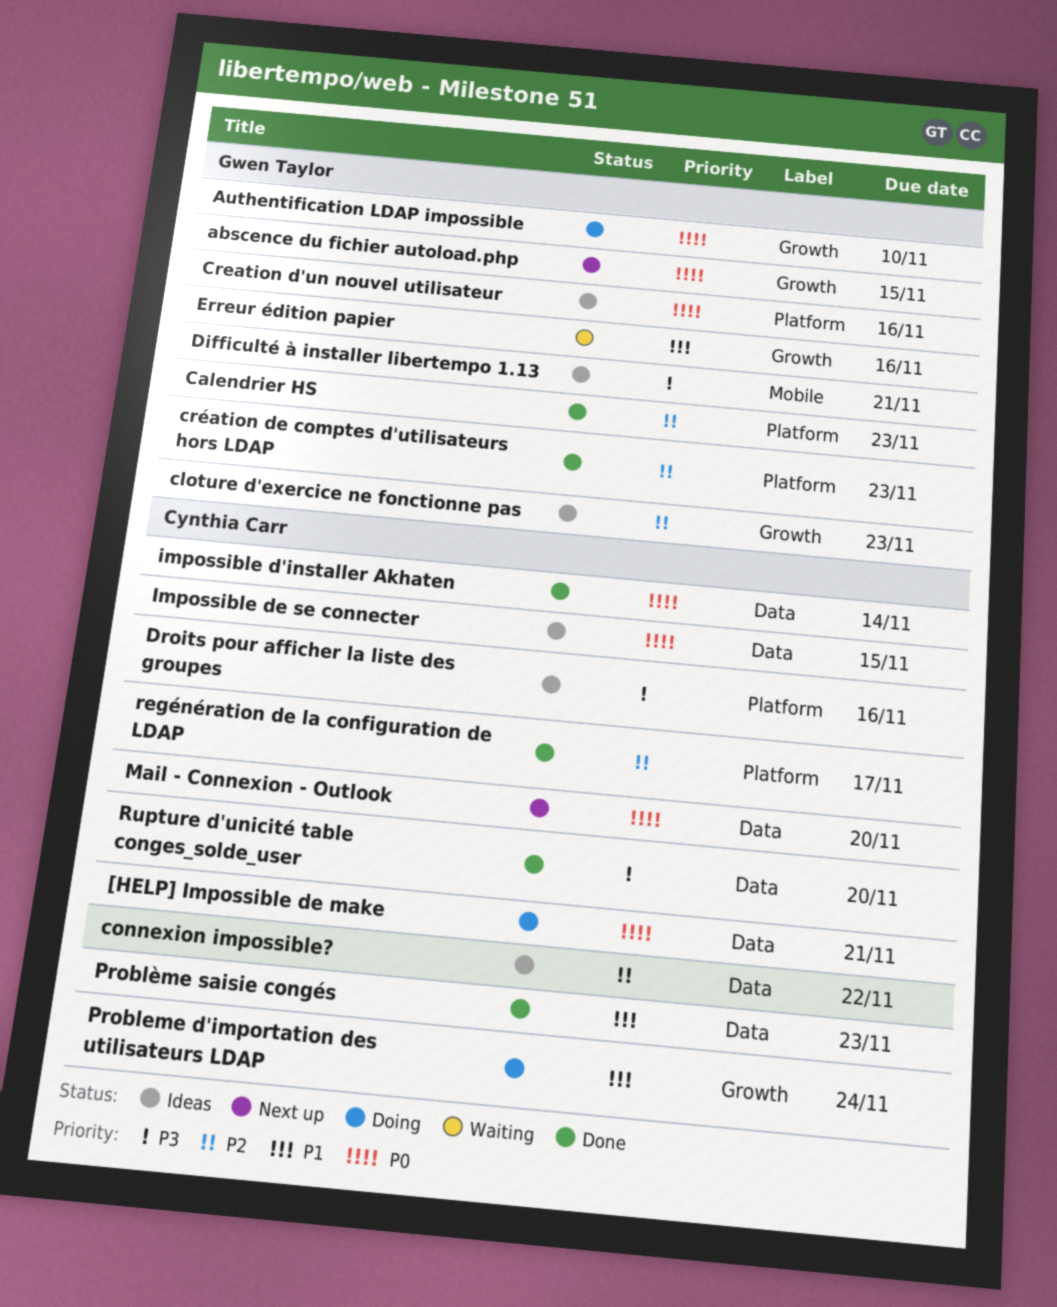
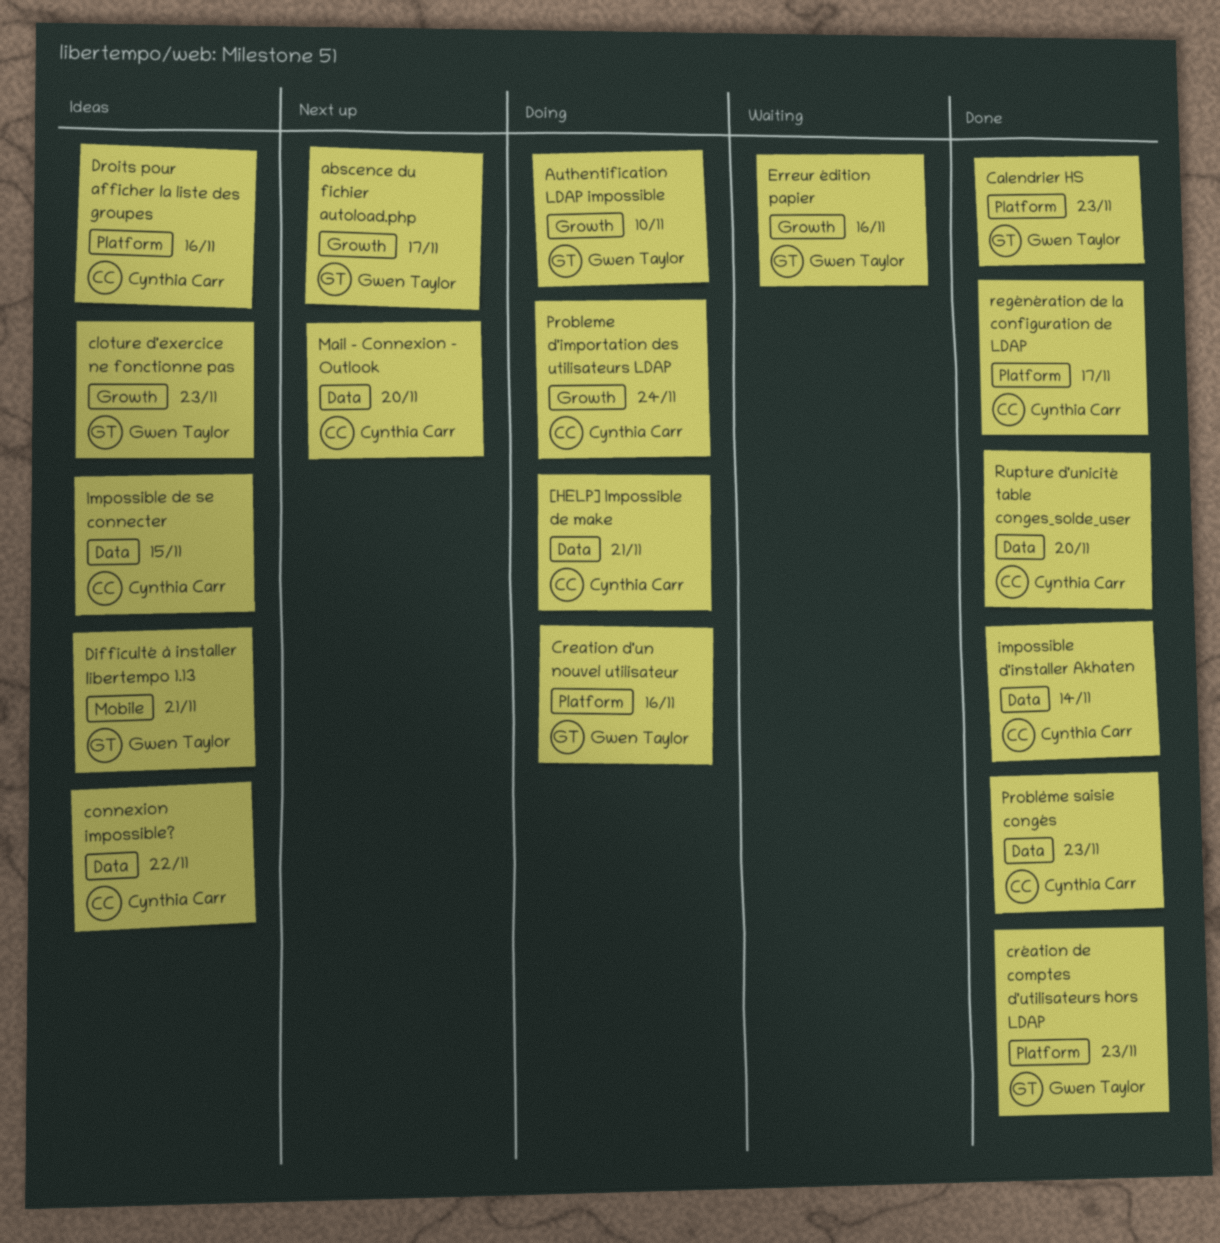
abscence du fichier autoload.php, due: Nov 15 -> Nov 17
Creation d'un nouvel utilisateur, status: Ideas -> Doing

